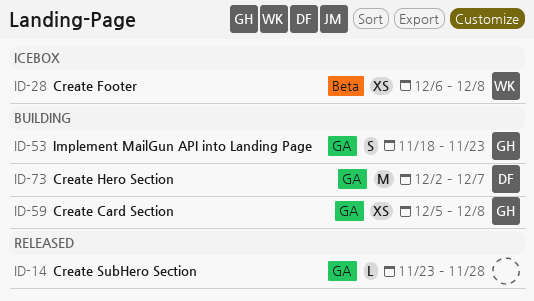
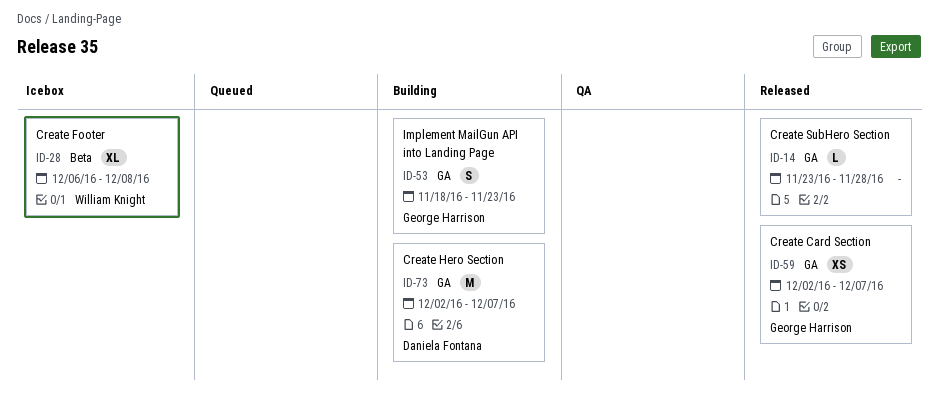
ID-28, estimate: XS -> XL
ID-59, status: Building -> Released
ID-59, start: Dec 5 -> Dec 2
ID-59, due: Dec 8 -> Dec 7

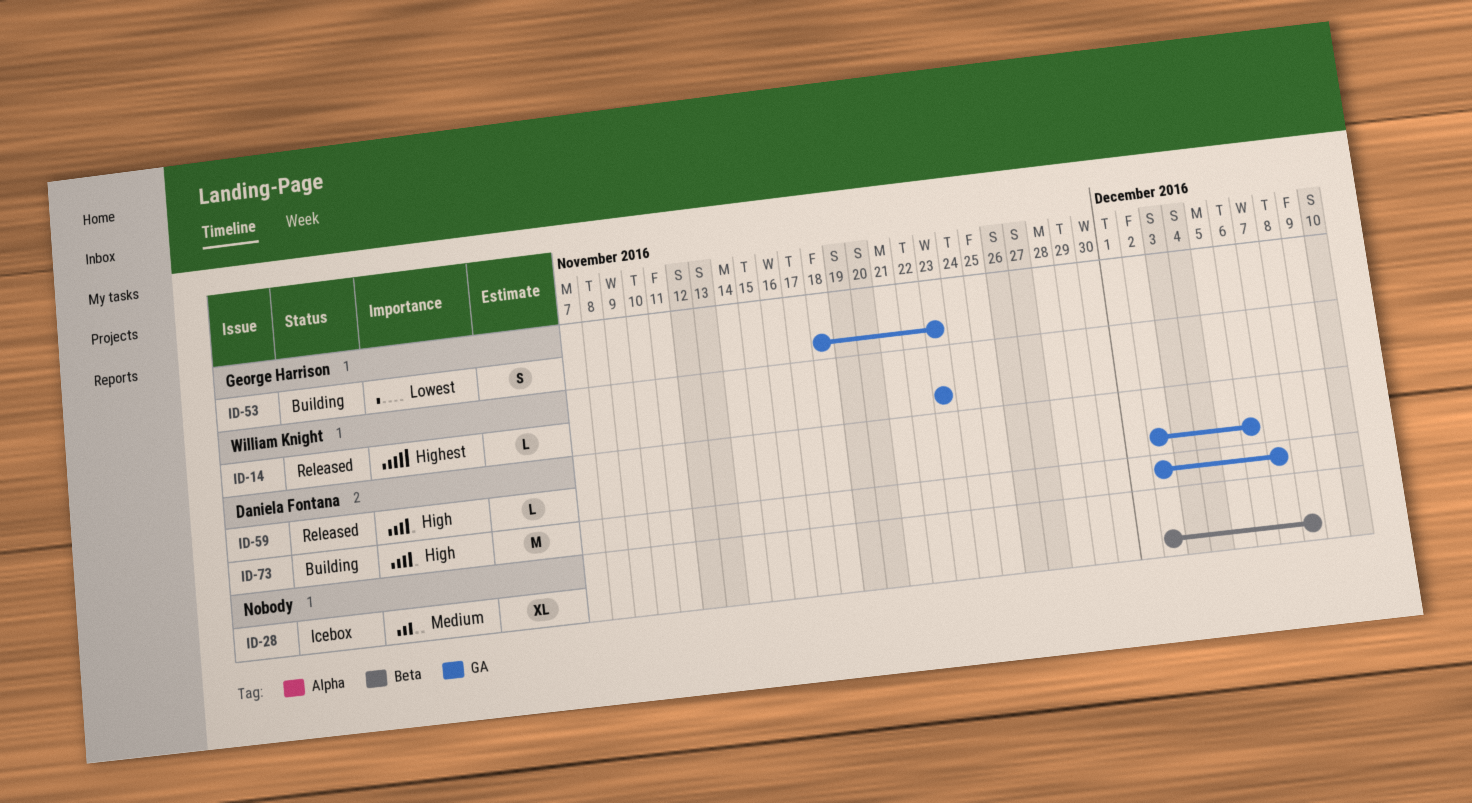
ID-14, owner: none -> William Knight
ID-14, due: Nov 28 -> Nov 23
ID-28, owner: William Knight -> none
ID-28, start: Dec 6 -> Dec 2
ID-59, owner: George Harrison -> Daniela Fontana
ID-59, estimate: XS -> L
ID-59, due: Dec 7 -> Dec 6

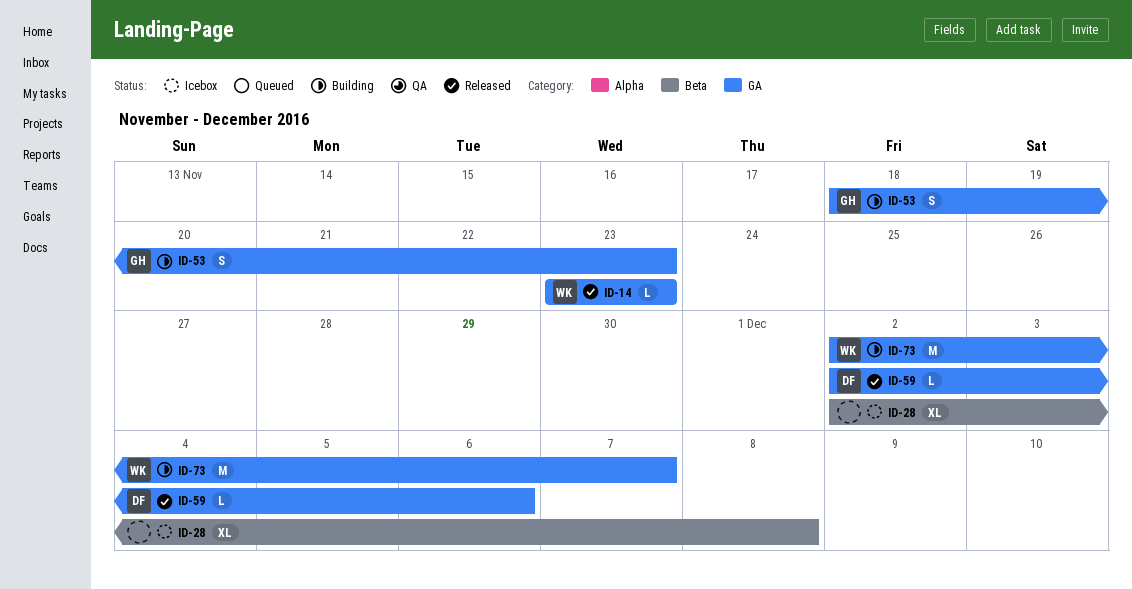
ID-73, owner: Daniela Fontana -> William Knight

